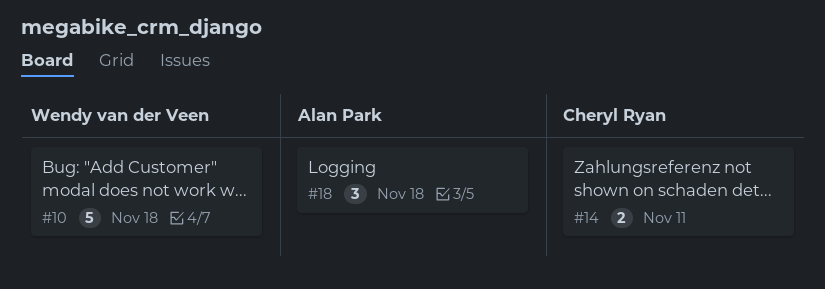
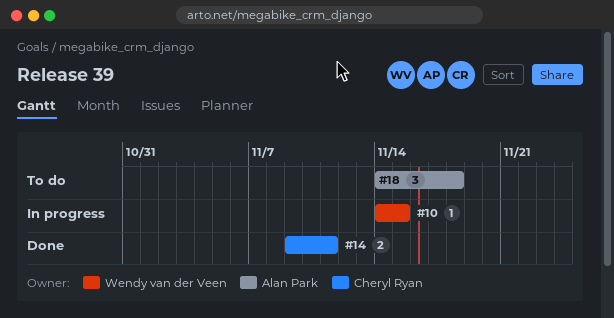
#10, estimate: 5 -> 1
#10, due: Nov 18 -> Nov 15

